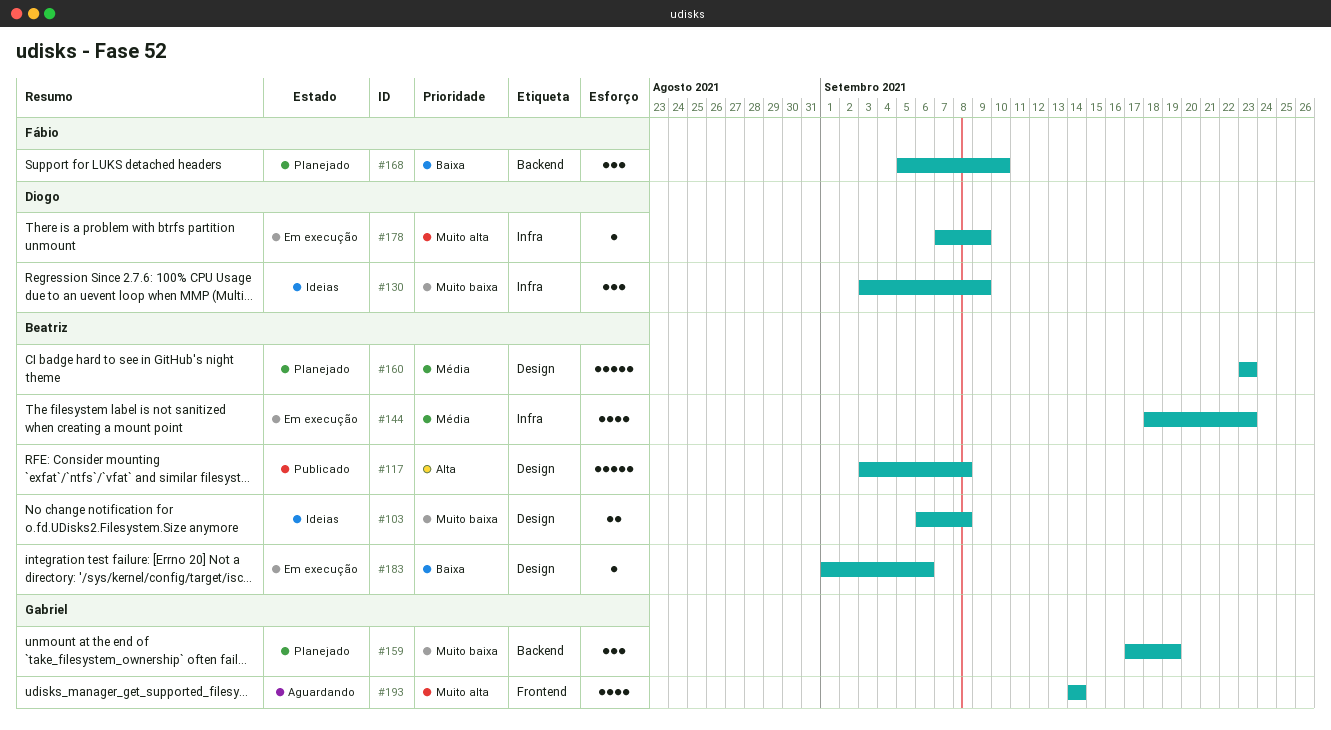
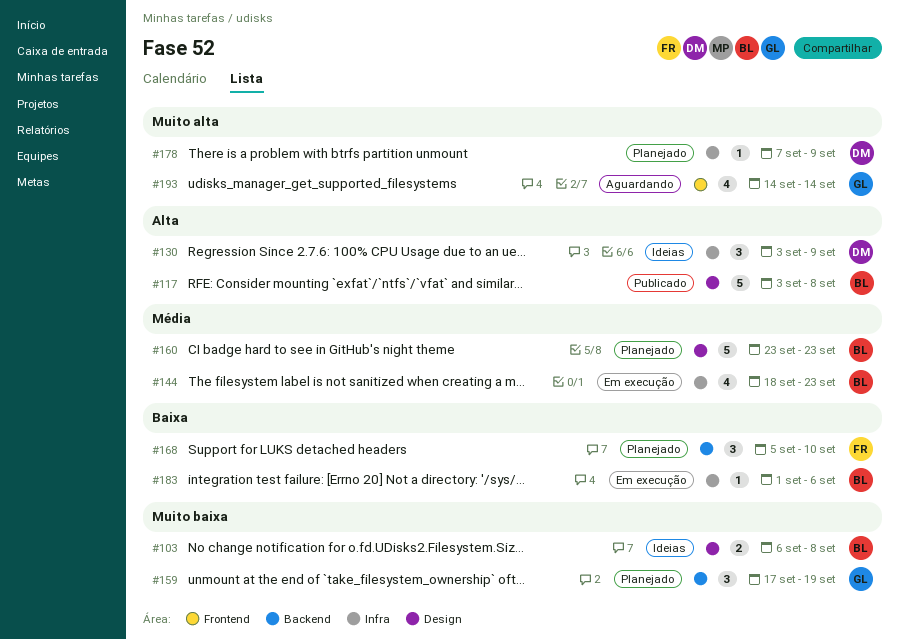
#130, priority: Muito baixa -> Alta
#178, status: Em execução -> Planejado
#183, label: Design -> Infra

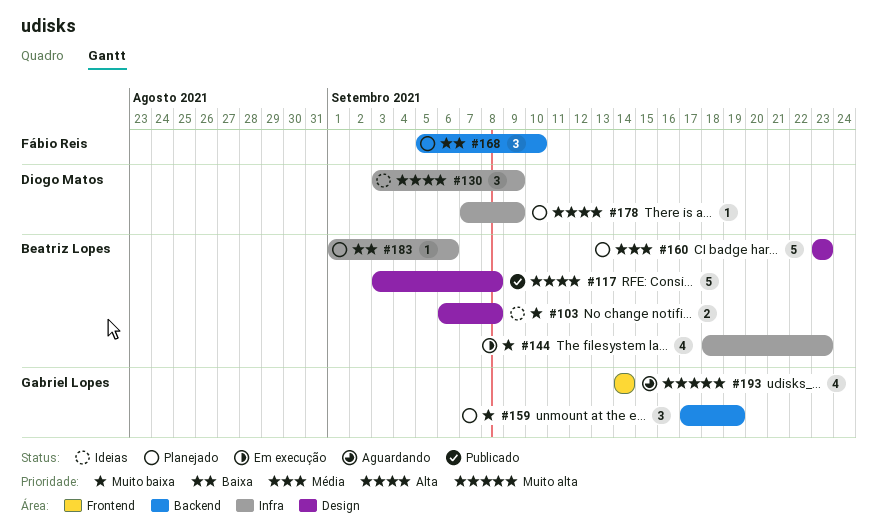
#144, priority: Média -> Muito baixa
#178, priority: Muito alta -> Alta
#183, status: Em execução -> Planejado

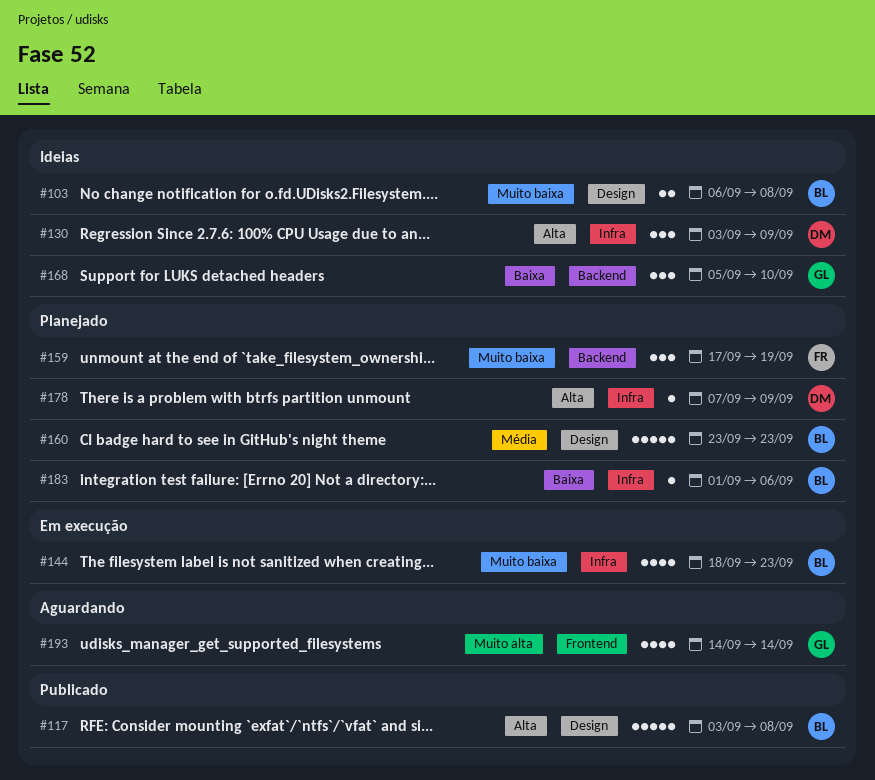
#159, owner: Gabriel Lopes -> Fábio Reis
#168, status: Planejado -> Ideias
#168, owner: Fábio Reis -> Gabriel Lopes

